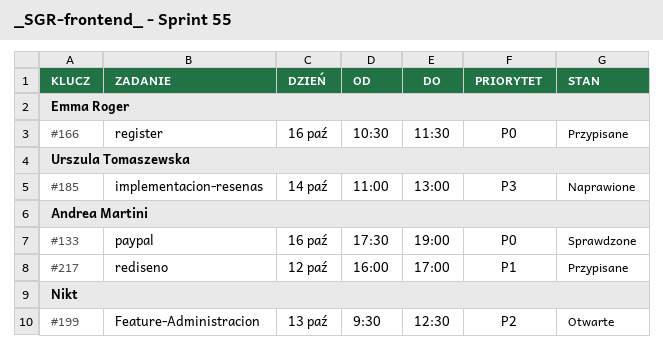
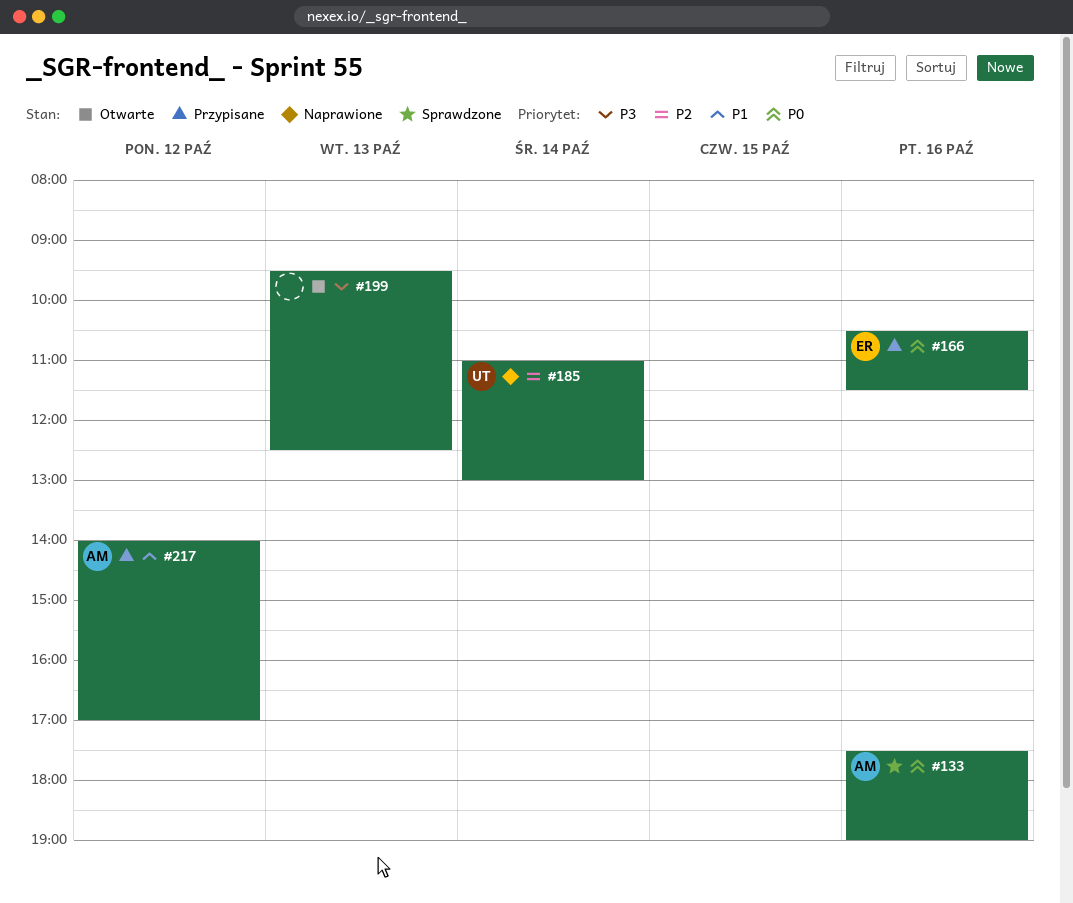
#185, priority: P3 -> P2
#199, priority: P2 -> P3
#217, begins: 16:00 -> 14:00

